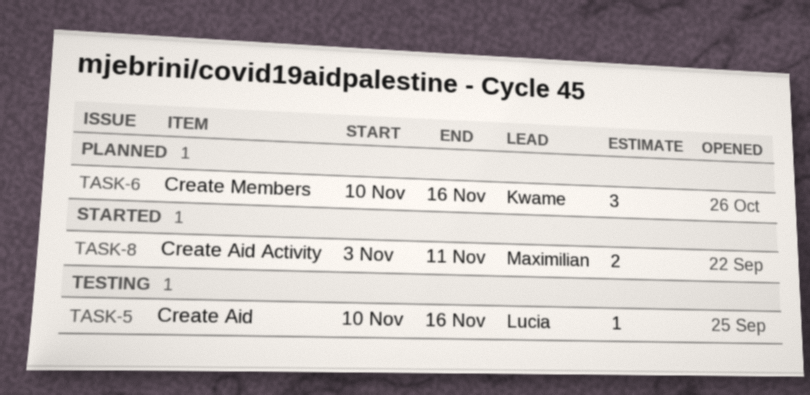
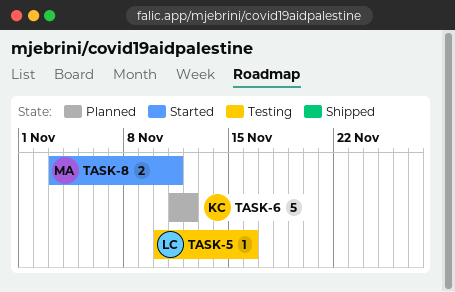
TASK-6, estimate: 3 -> 5
TASK-6, start: Nov 10 -> Nov 11
TASK-6, due: Nov 16 -> Nov 12

